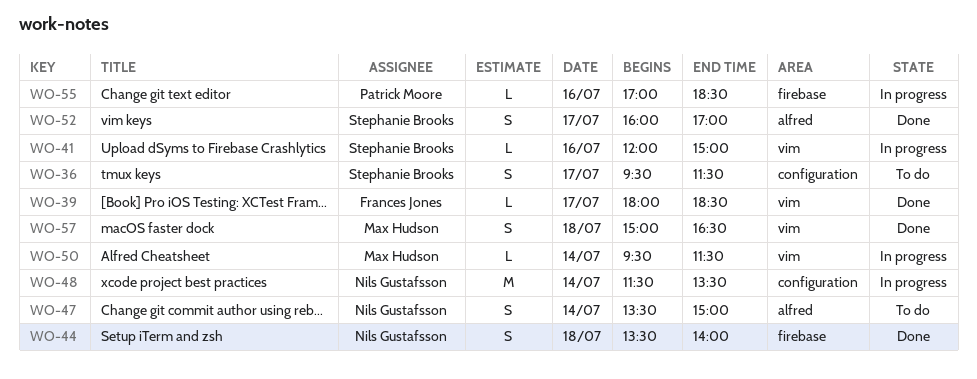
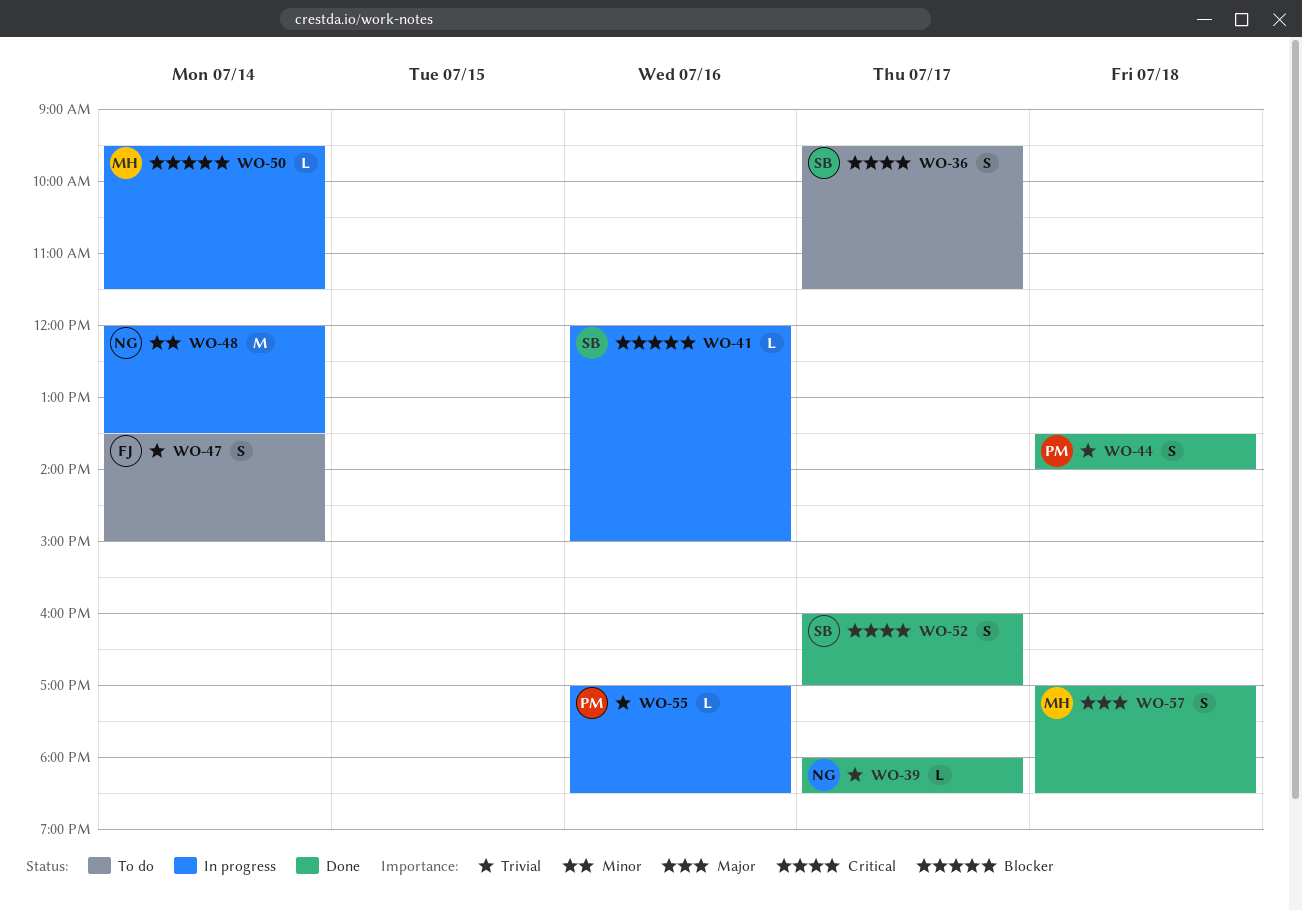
WO-39, owner: Frances Jones -> Nils Gustafsson
WO-44, owner: Nils Gustafsson -> Patrick Moore
WO-47, owner: Nils Gustafsson -> Frances Jones
WO-48, begins: 11:30 -> 12:00
WO-57, begins: 15:00 -> 17:00
WO-57, ends: 16:30 -> 18:30

